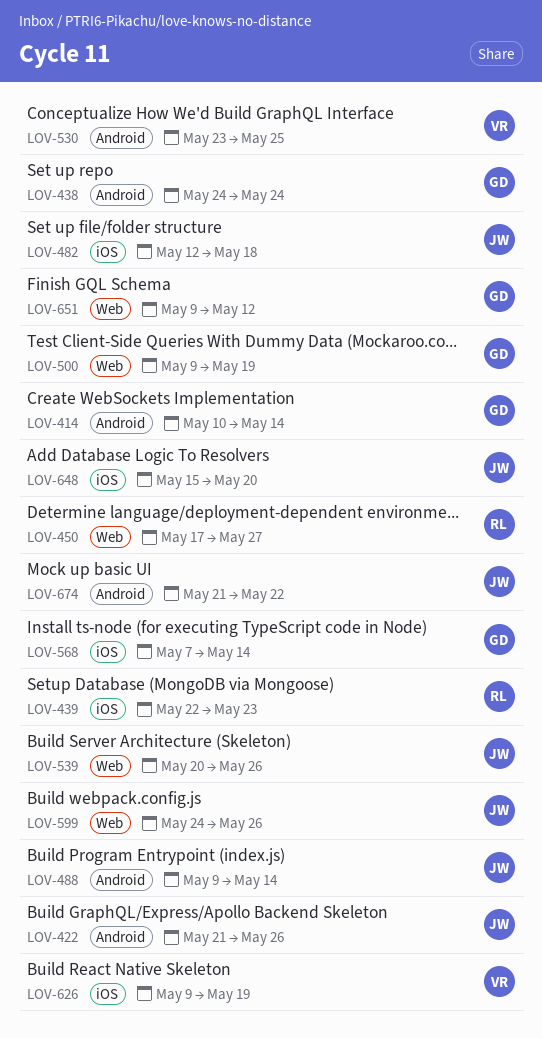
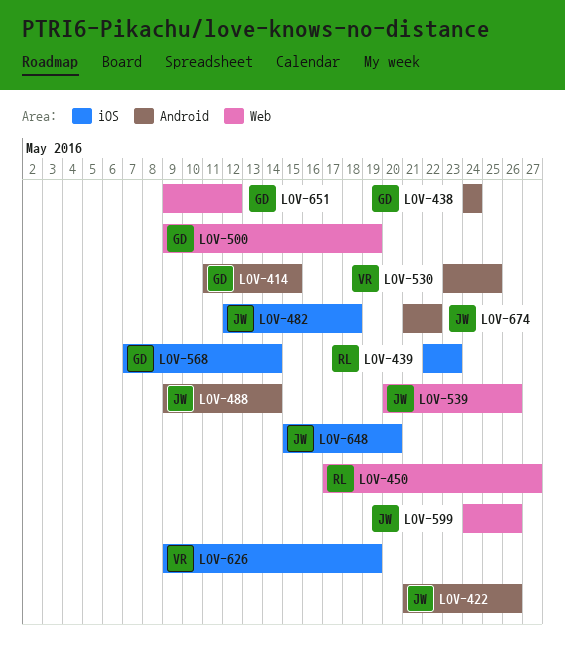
LOV-414, start: May 10 -> May 11
LOV-414, due: May 14 -> May 15

